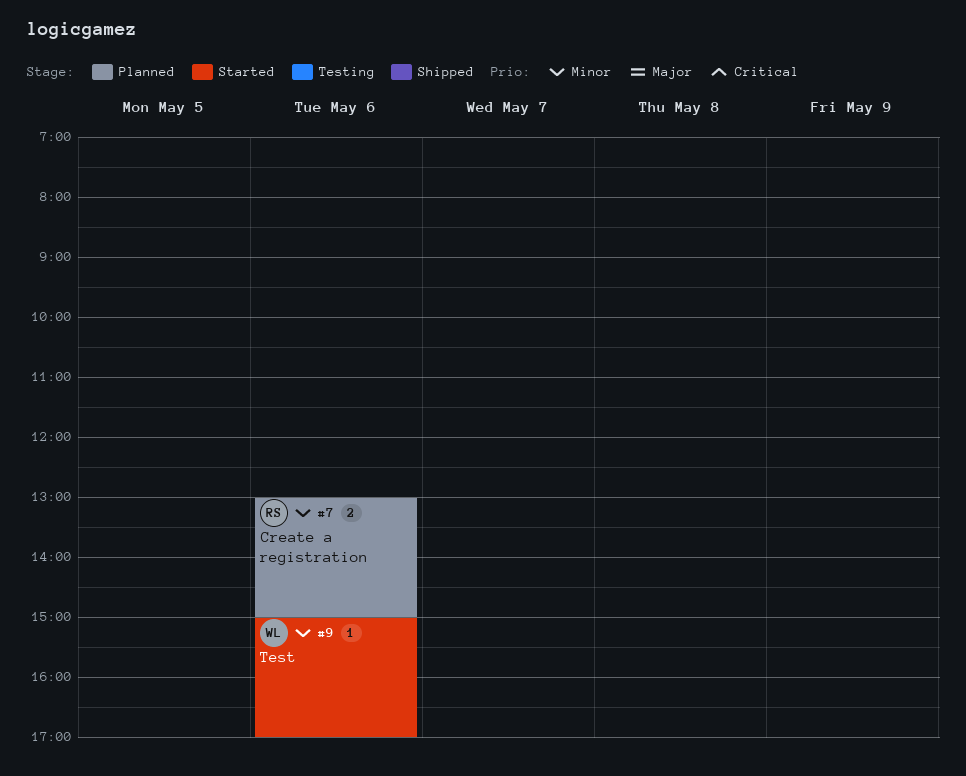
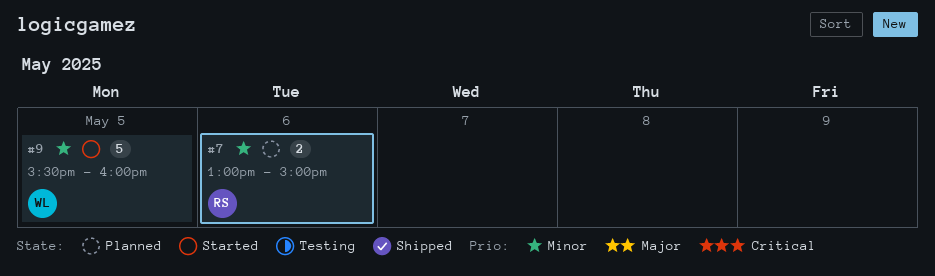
#9, estimate: 1 -> 5
#9, day: May 6 -> May 5
#9, begins: 15:00 -> 15:30
#9, ends: 17:00 -> 16:00

